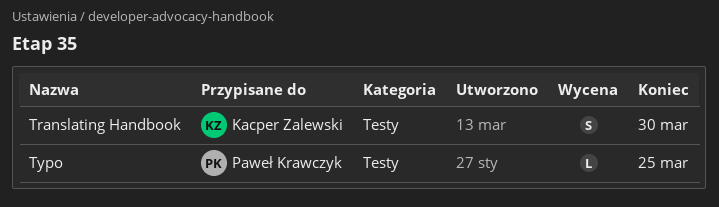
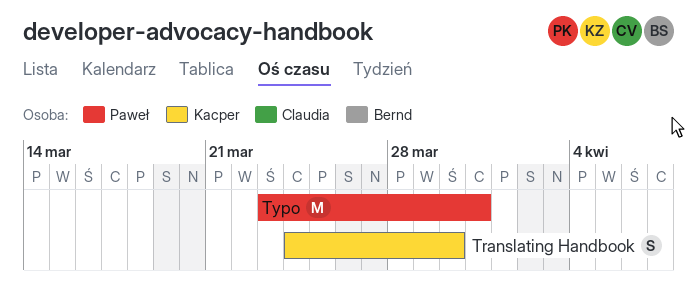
Typo, estimate: L -> M
Typo, due: Mar 25 -> Mar 31

